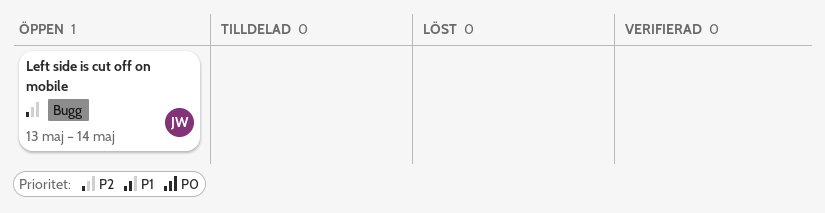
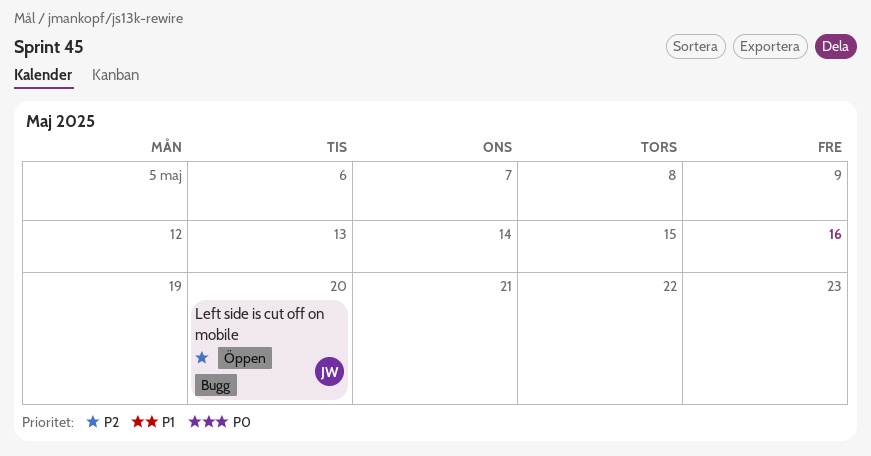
Left side is cut off on mobile, due: May 14 -> May 20

